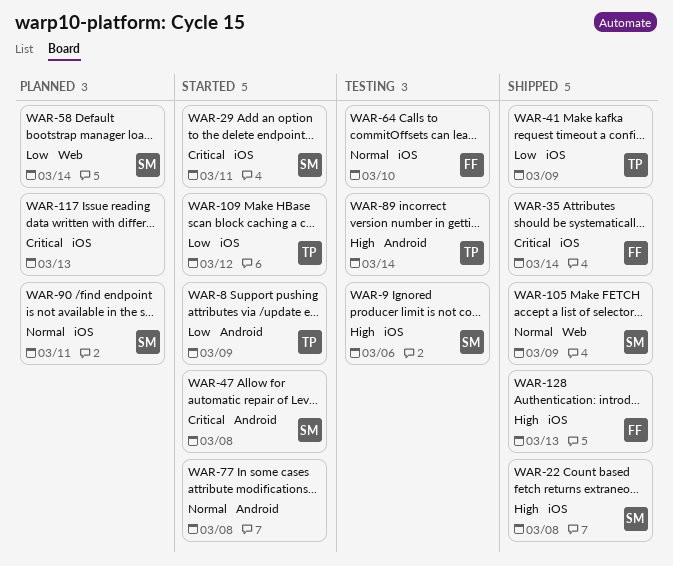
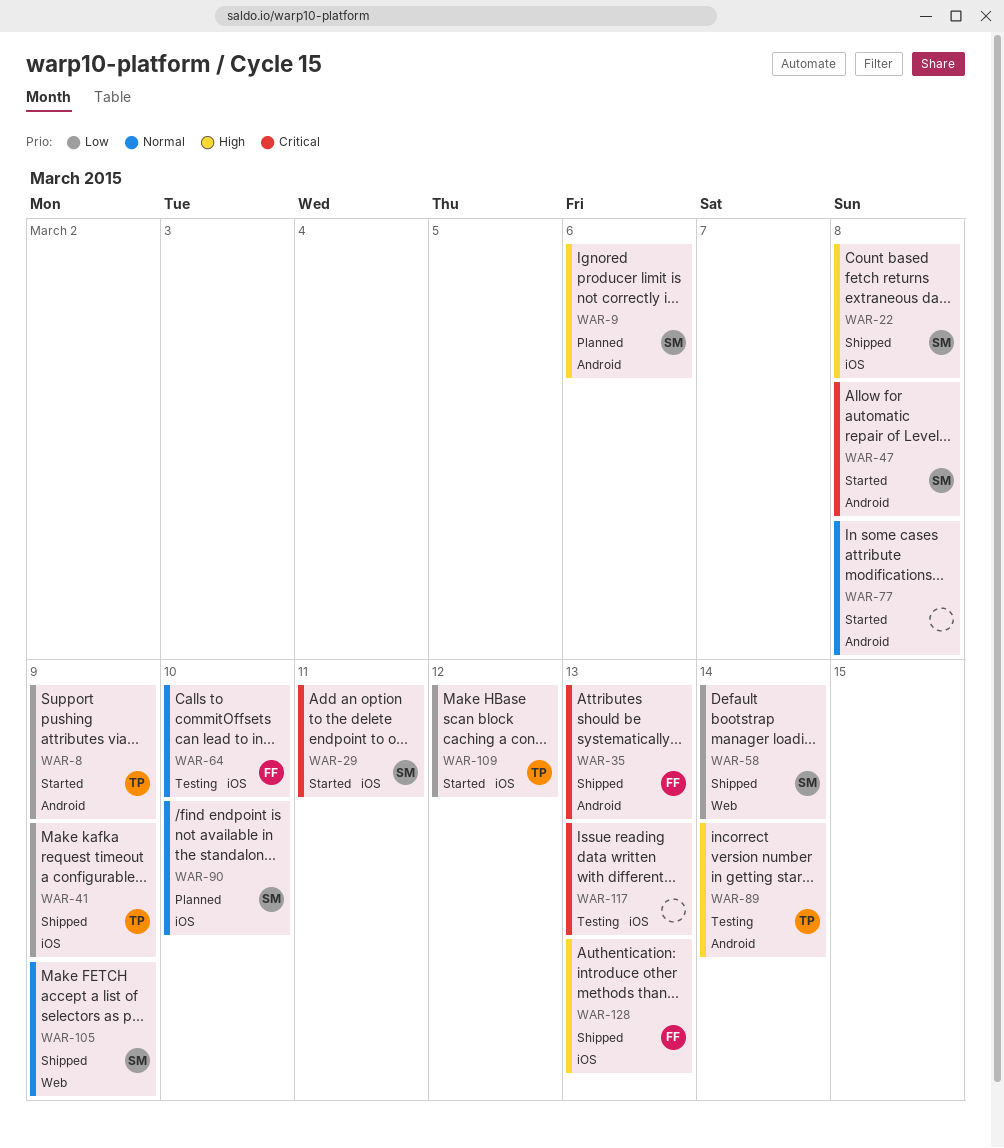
WAR-9, status: Testing -> Planned
WAR-9, label: iOS -> Android
WAR-35, label: iOS -> Android
WAR-35, due: Mar 14 -> Mar 13
WAR-58, status: Planned -> Shipped
WAR-90, due: Mar 11 -> Mar 10
WAR-117, status: Planned -> Testing

